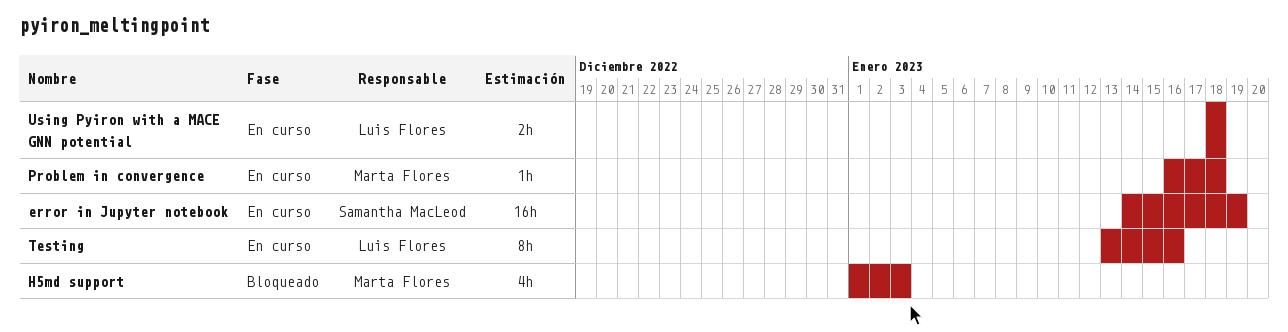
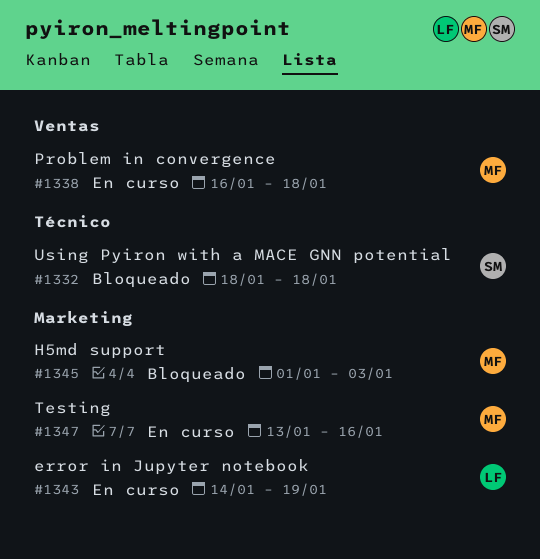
error in Jupyter notebook, owner: Samantha MacLeod -> Luis Flores
Testing, owner: Luis Flores -> Marta Flores
Using Pyiron with a MACE GNN potential, status: En curso -> Bloqueado
Using Pyiron with a MACE GNN potential, owner: Luis Flores -> Samantha MacLeod

